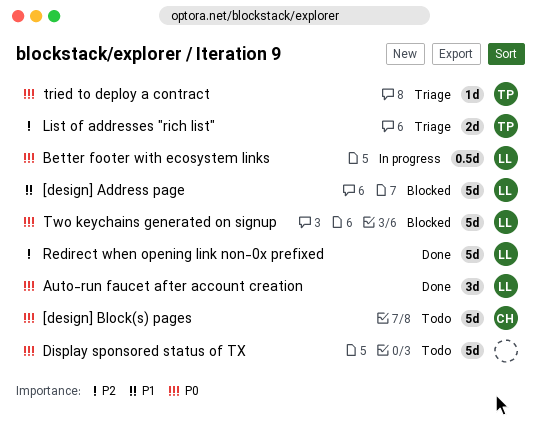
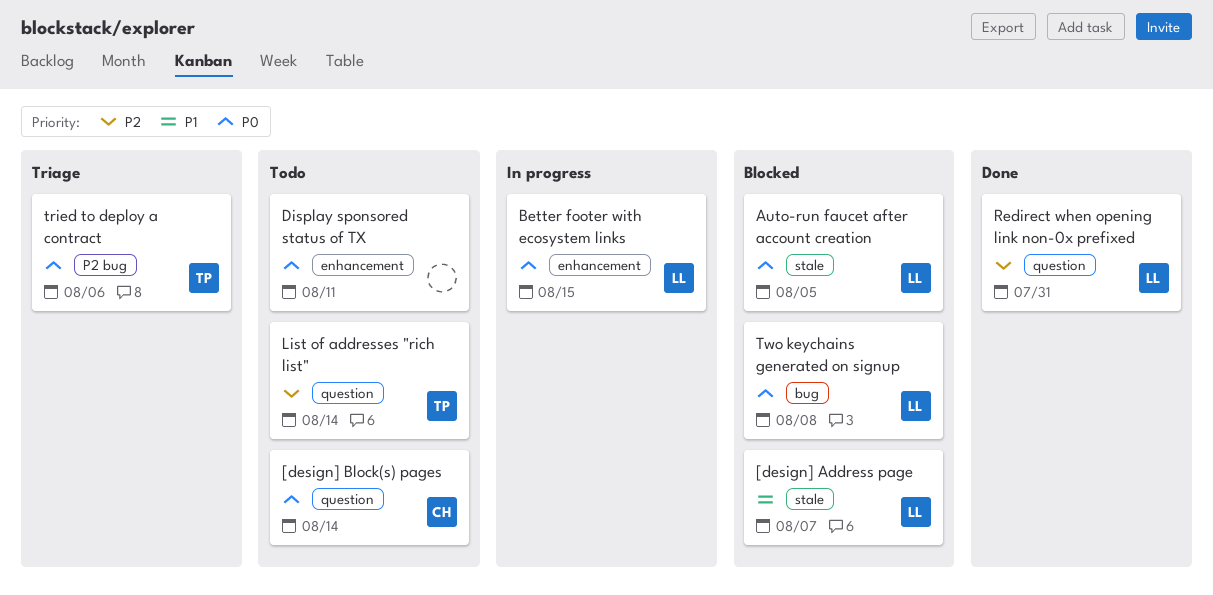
Auto-run faucet after account creation, status: Done -> Blocked
List of addresses "rich list", status: Triage -> Todo

